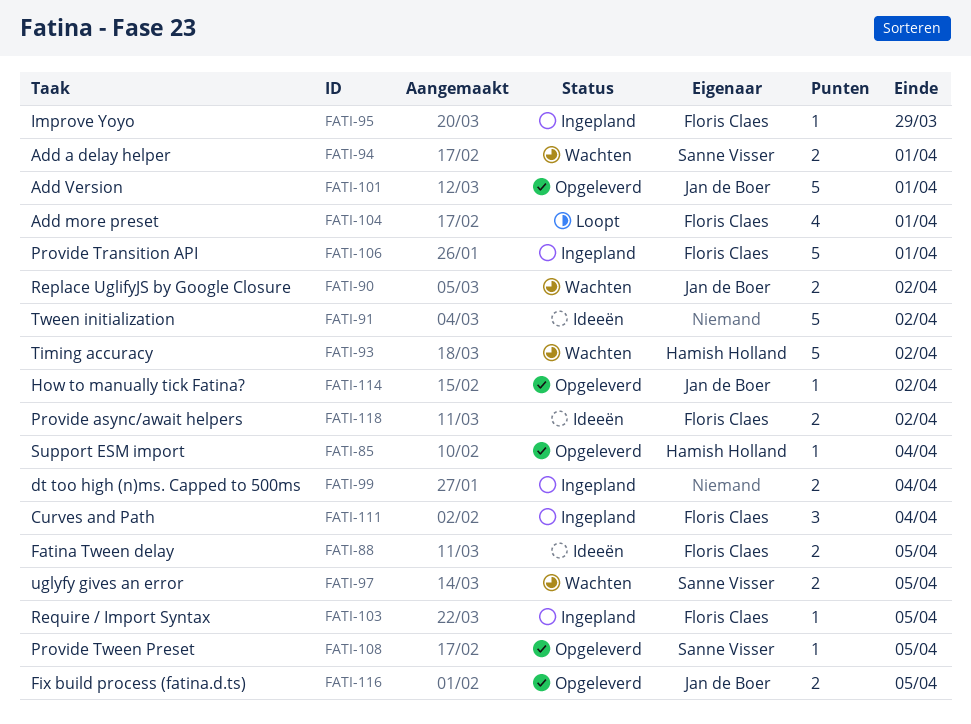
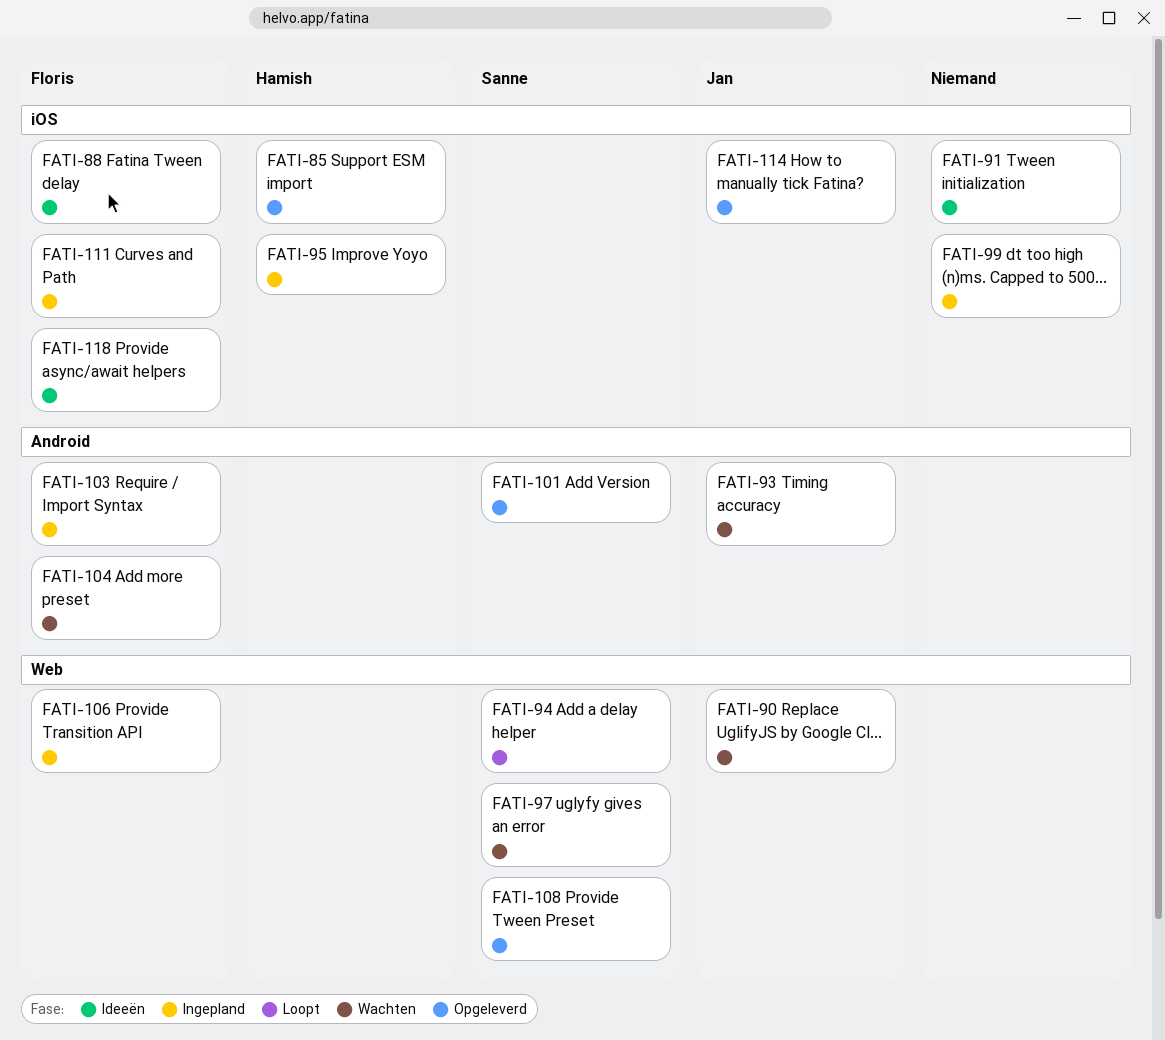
FATI-93, owner: Hamish Holland -> Jan de Boer
FATI-94, status: Wachten -> Loopt
FATI-95, owner: Floris Claes -> Hamish Holland
FATI-101, owner: Jan de Boer -> Sanne Visser
FATI-104, status: Loopt -> Wachten
FATI-116: present -> none

